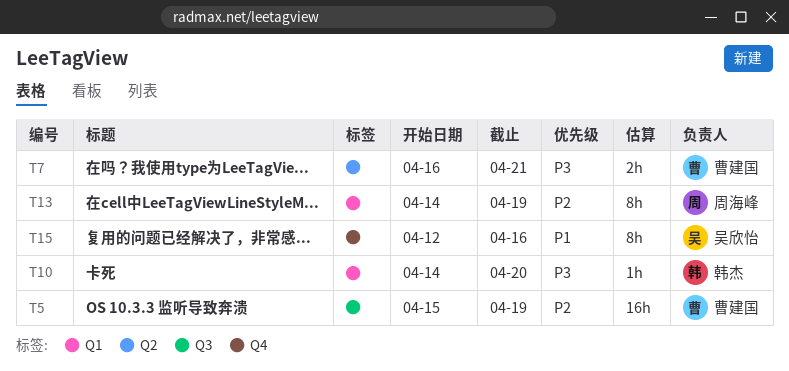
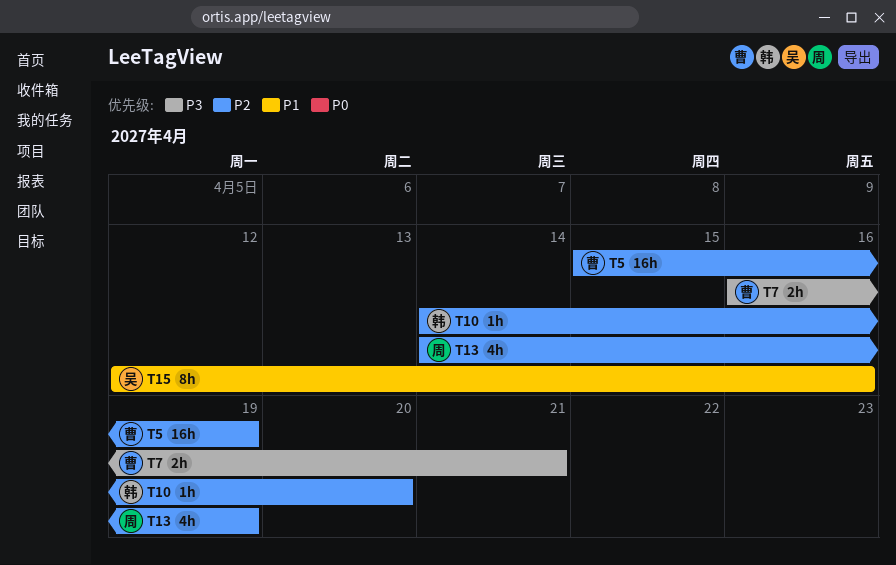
T10, priority: P3 -> P2
T13, estimate: 8h -> 4h

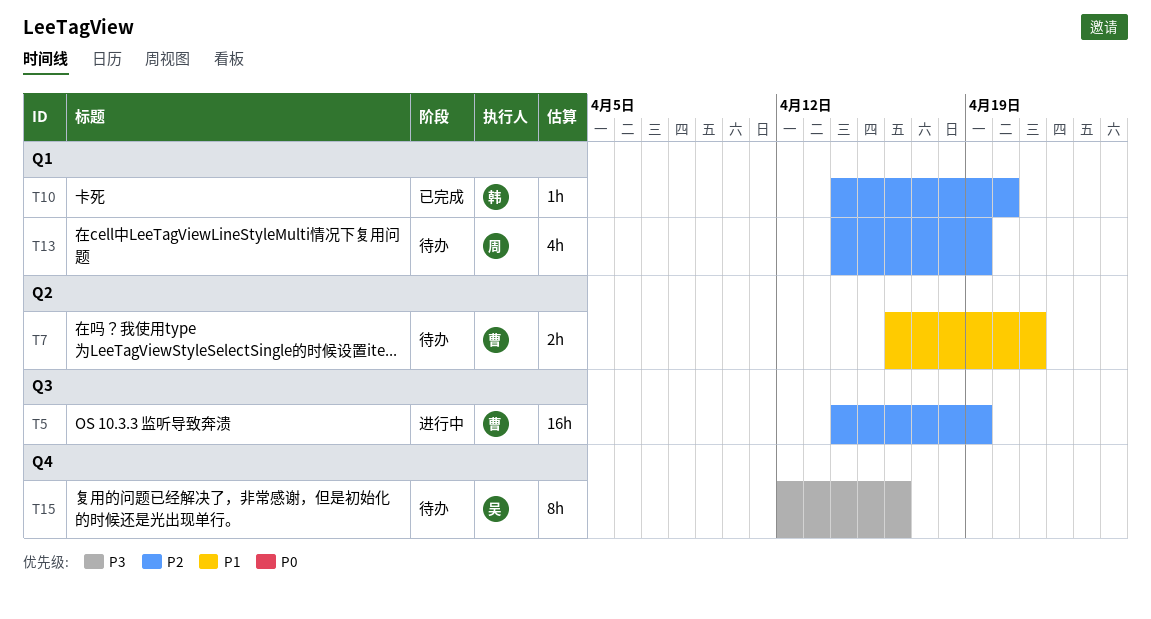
T5, start: Apr 15 -> Apr 14
T7, priority: P3 -> P1
T15, priority: P1 -> P3

